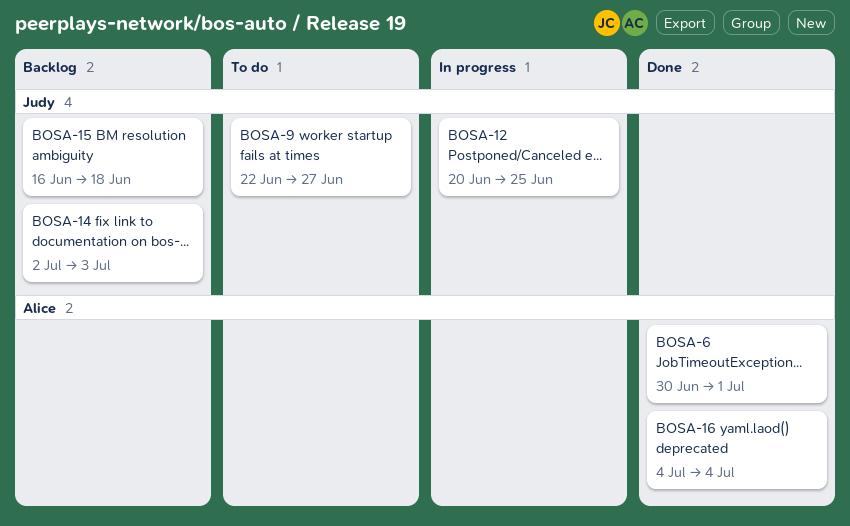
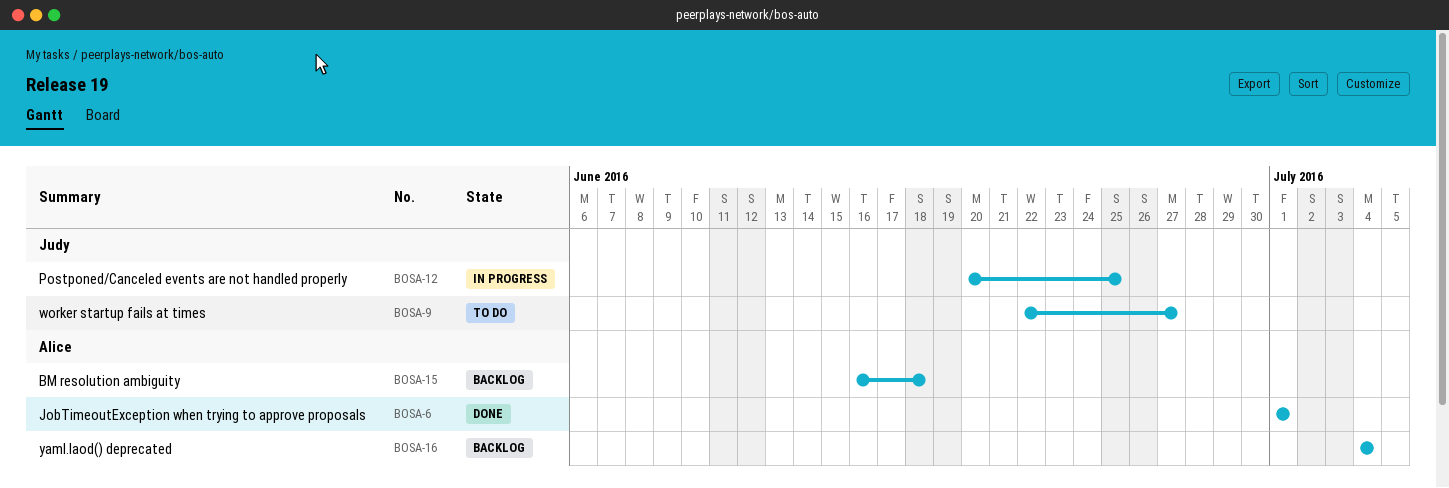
BOSA-6, start: Jun 30 -> Jul 1
BOSA-14: present -> none
BOSA-15, owner: Judy -> Alice
BOSA-16, status: Done -> Backlog

